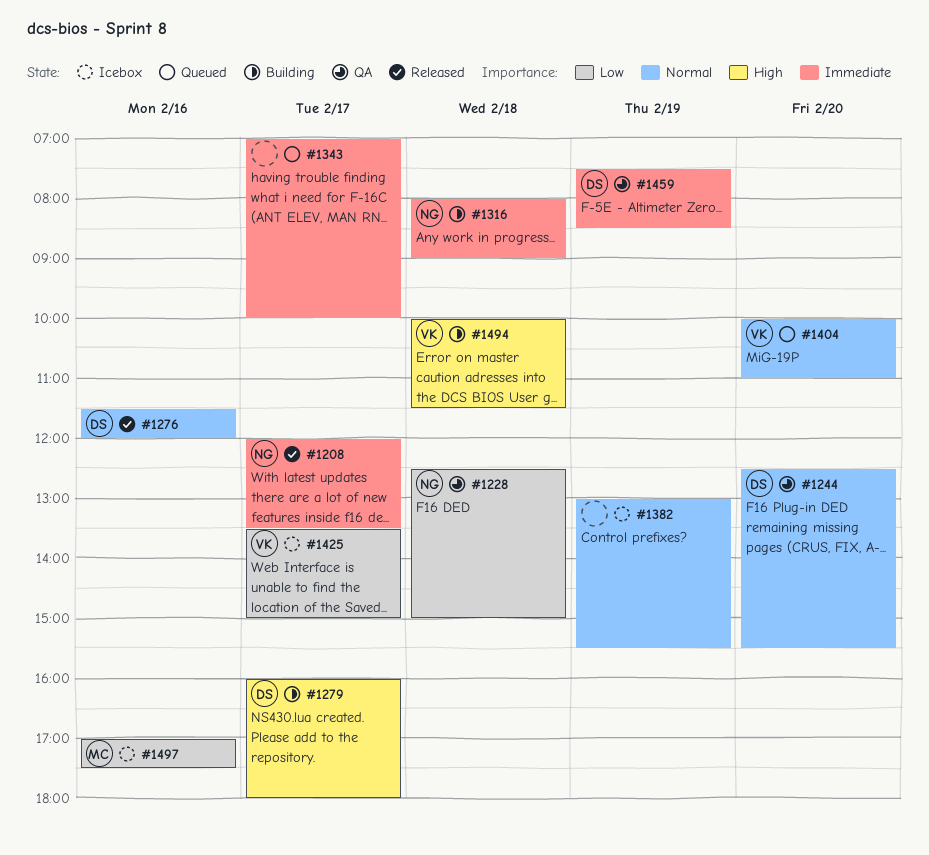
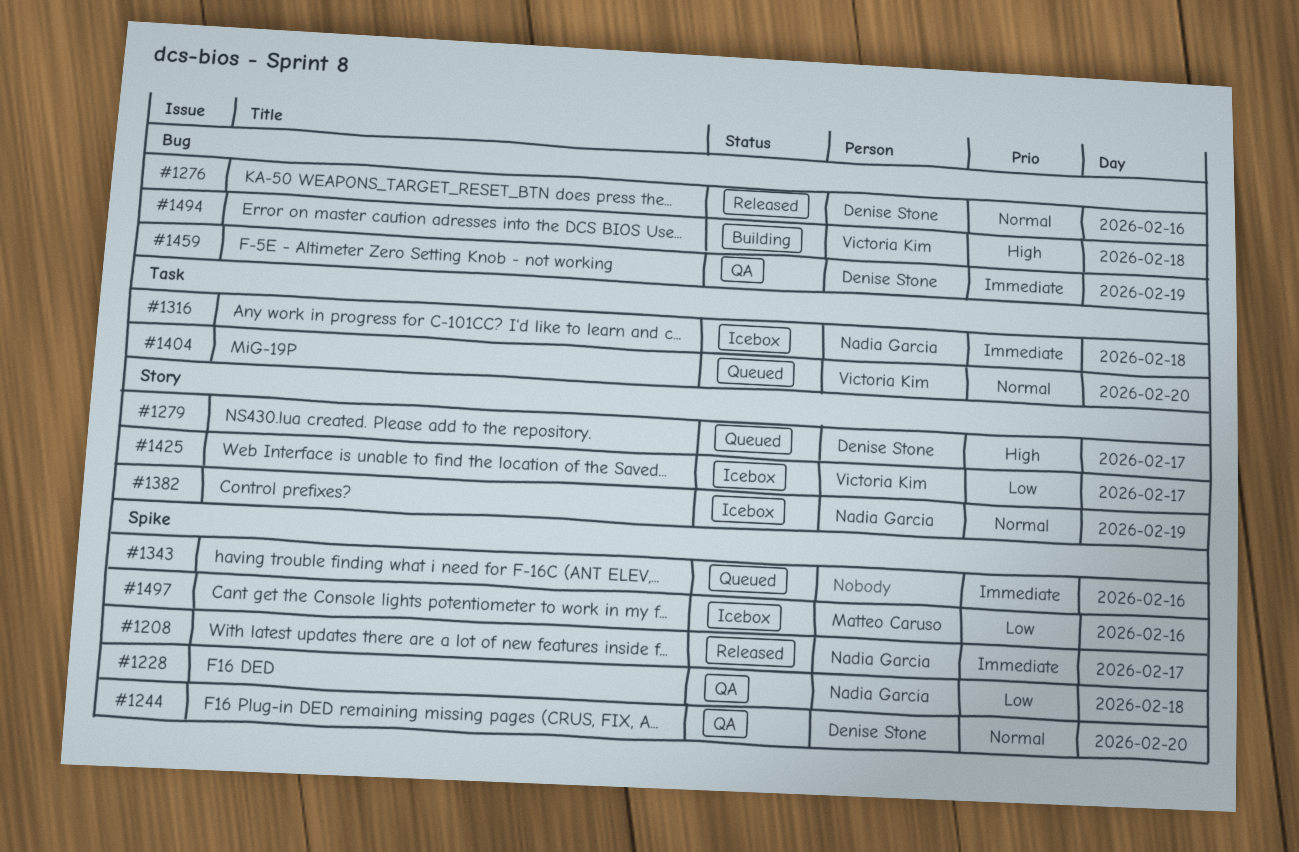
#1279, status: Building -> Queued
#1316, status: Building -> Icebox
#1343, day: Feb 17 -> Feb 16
#1382, owner: none -> Nadia Garcia

